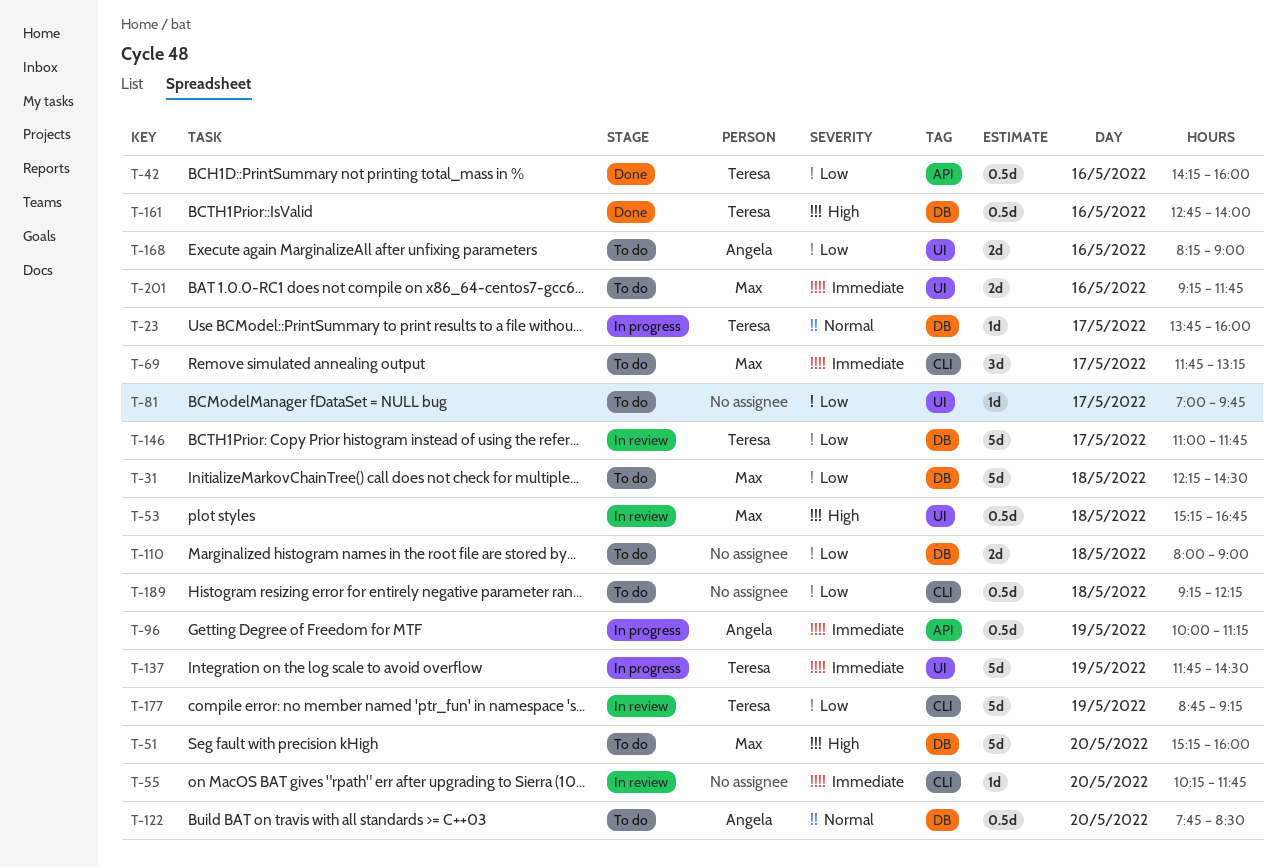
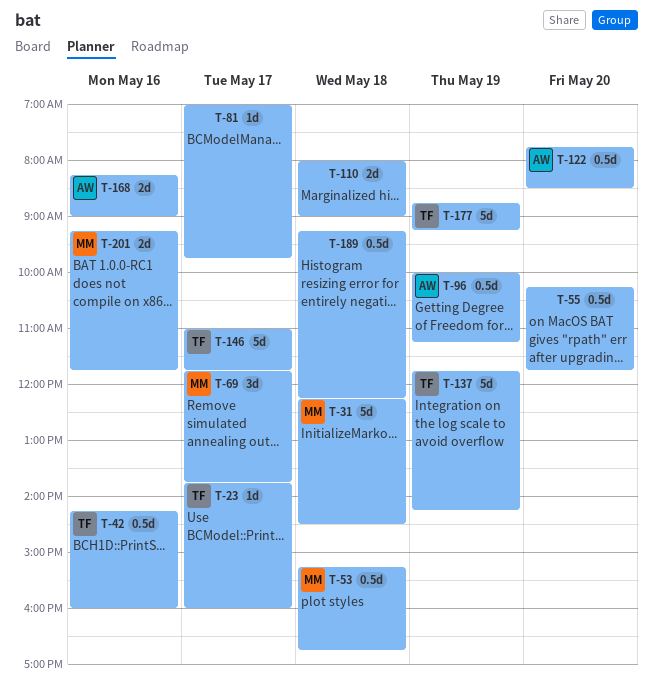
T-51: present -> none
T-55, estimate: 1d -> 0.5d
T-69, ends: 13:15 -> 13:45
T-137, ends: 14:30 -> 14:15
T-161: present -> none

